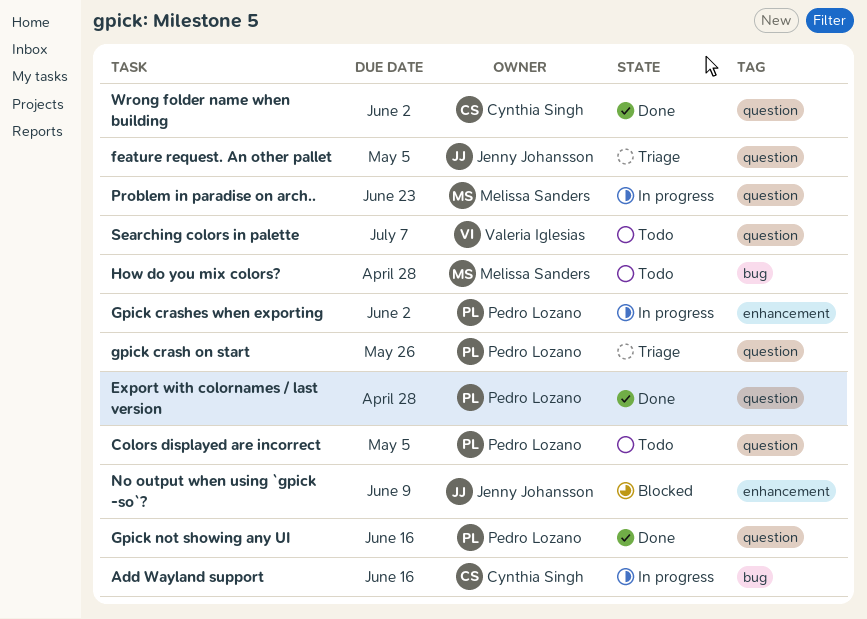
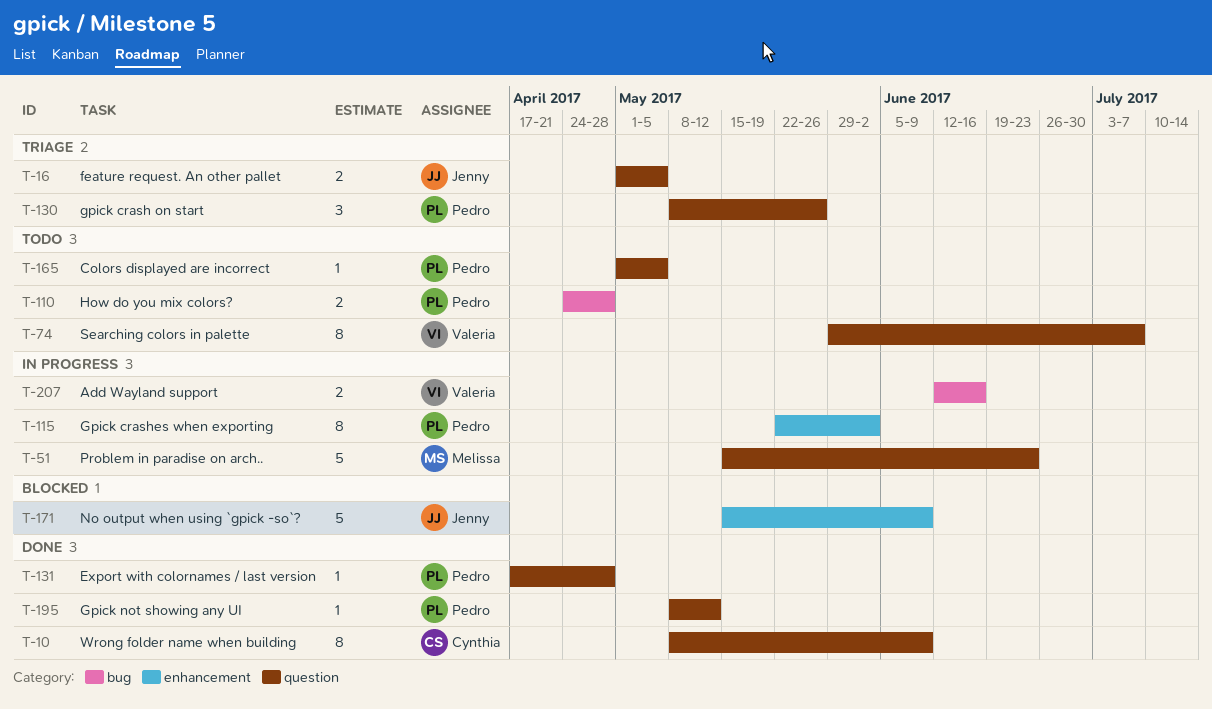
Add Wayland support, owner: Cynthia Singh -> Valeria Iglesias
Gpick not showing any UI, due: Jun 16 -> May 12
How do you mix colors?, owner: Melissa Sanders -> Pedro Lozano
Wrong folder name when building, due: Jun 2 -> Jun 9

